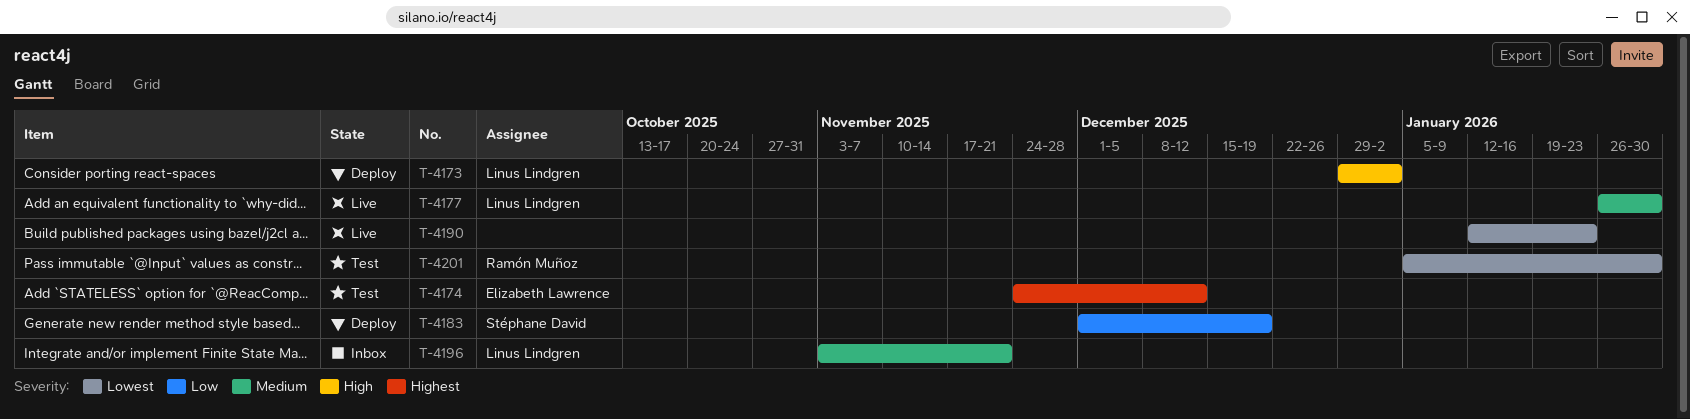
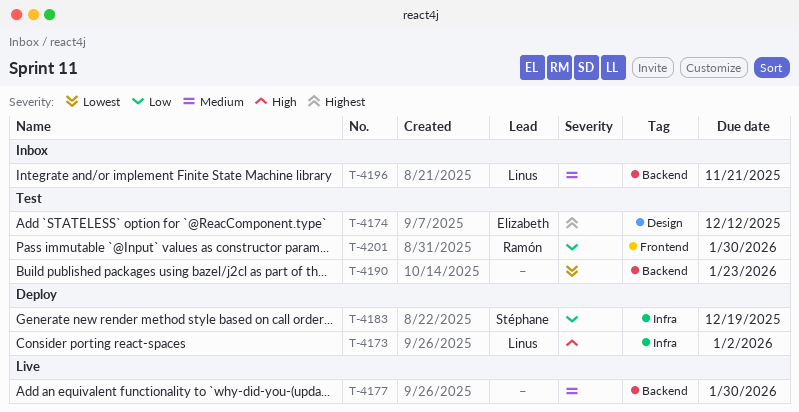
T-4177, owner: Linus Lindgren -> none
T-4190, status: Live -> Test
T-4201, priority: Lowest -> Low

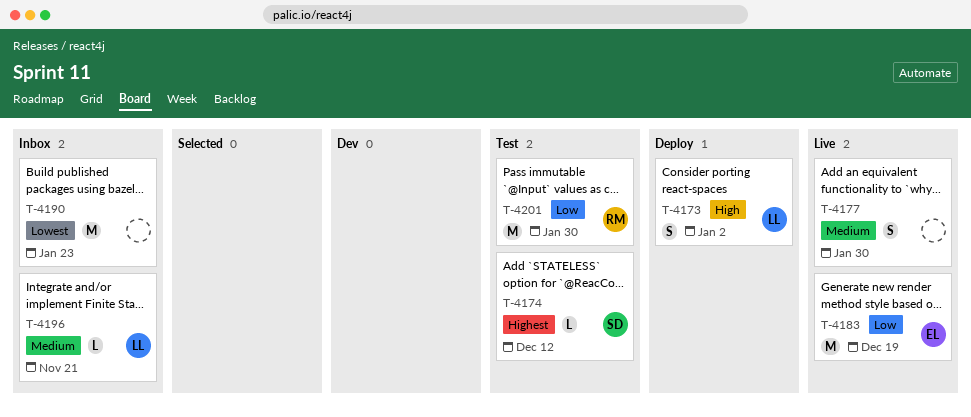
T-4174, owner: Elizabeth -> Stéphane
T-4183, status: Deploy -> Live
T-4183, owner: Stéphane -> Elizabeth
T-4190, status: Test -> Inbox

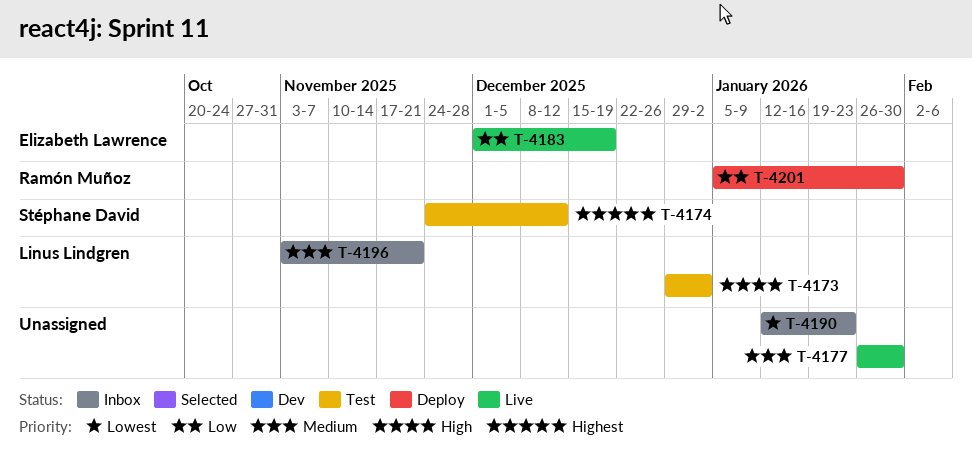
T-4173, status: Deploy -> Test
T-4201, status: Test -> Deploy

